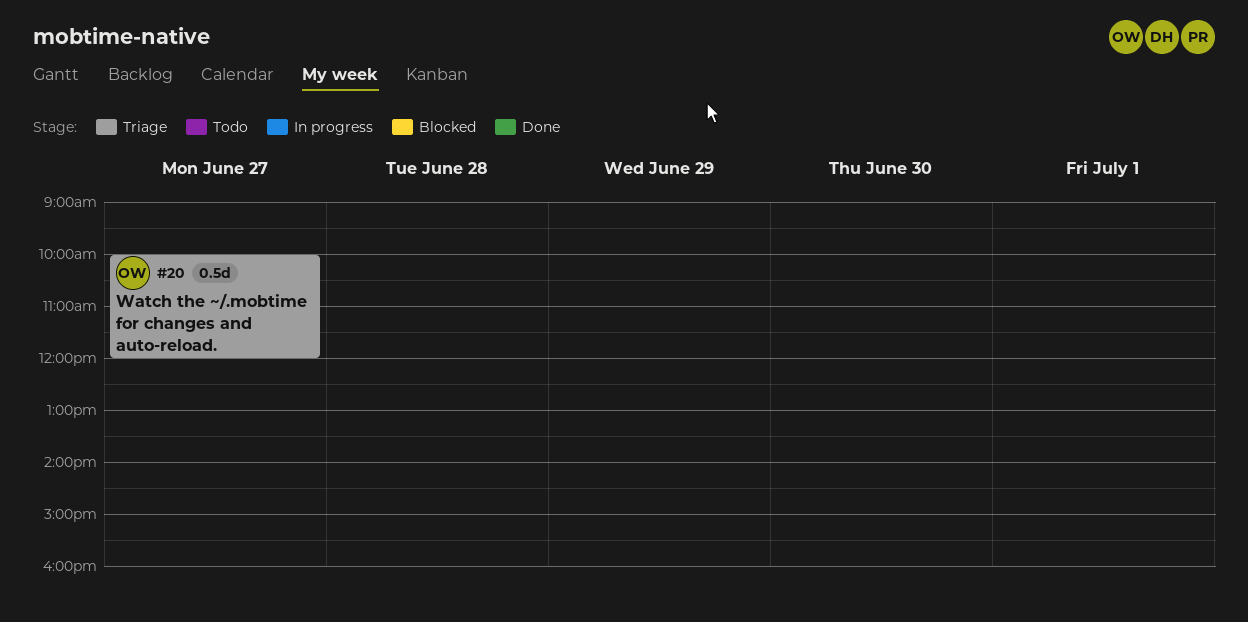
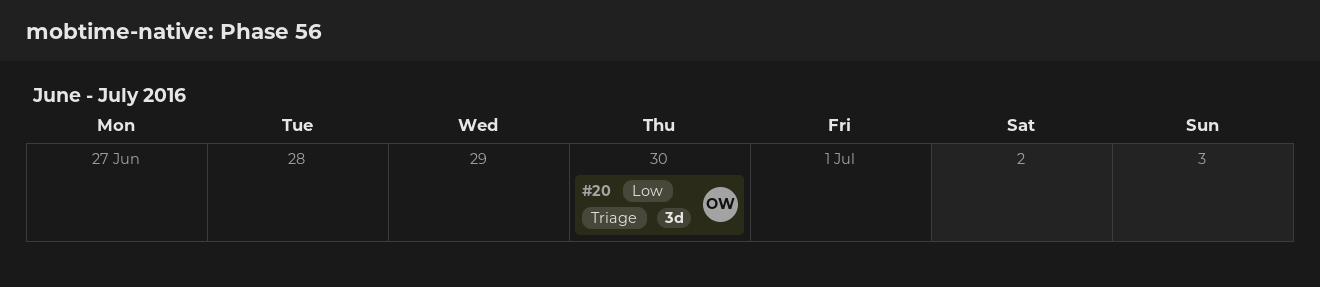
#20, estimate: 0.5d -> 3d
#20, day: Jun 27 -> Jun 30

